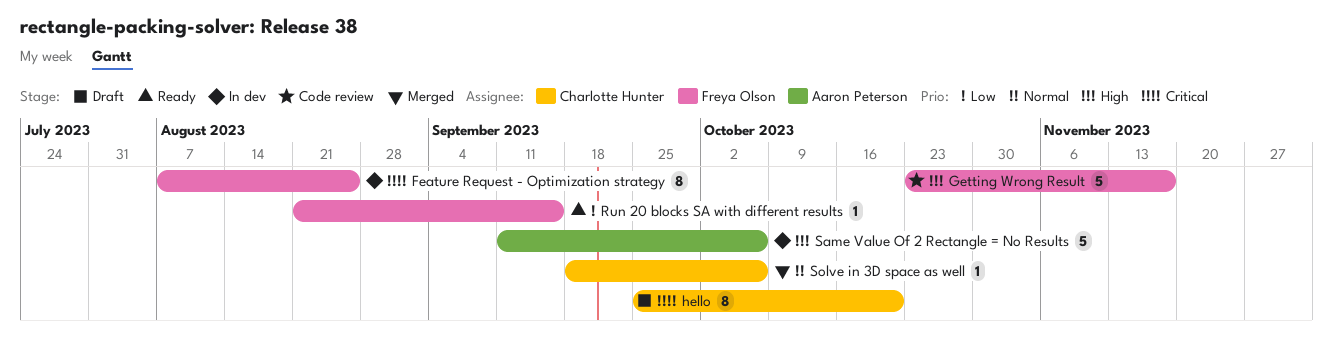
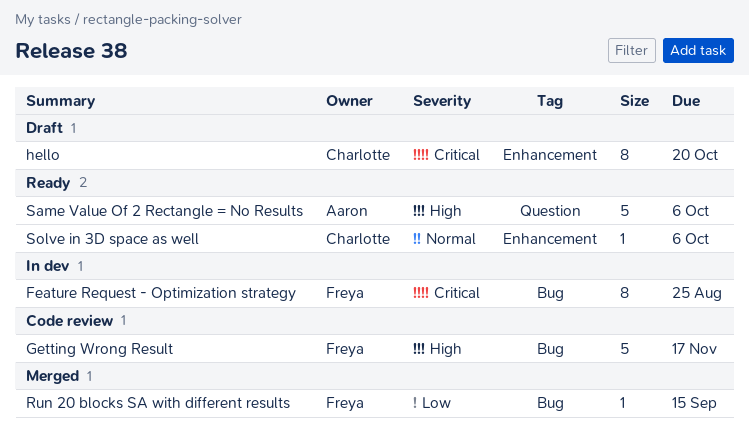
Run 20 blocks SA with different results, status: Ready -> Merged
Same Value Of 2 Rectangle = No Results, status: In dev -> Ready
Solve in 3D space as well, status: Merged -> Ready

